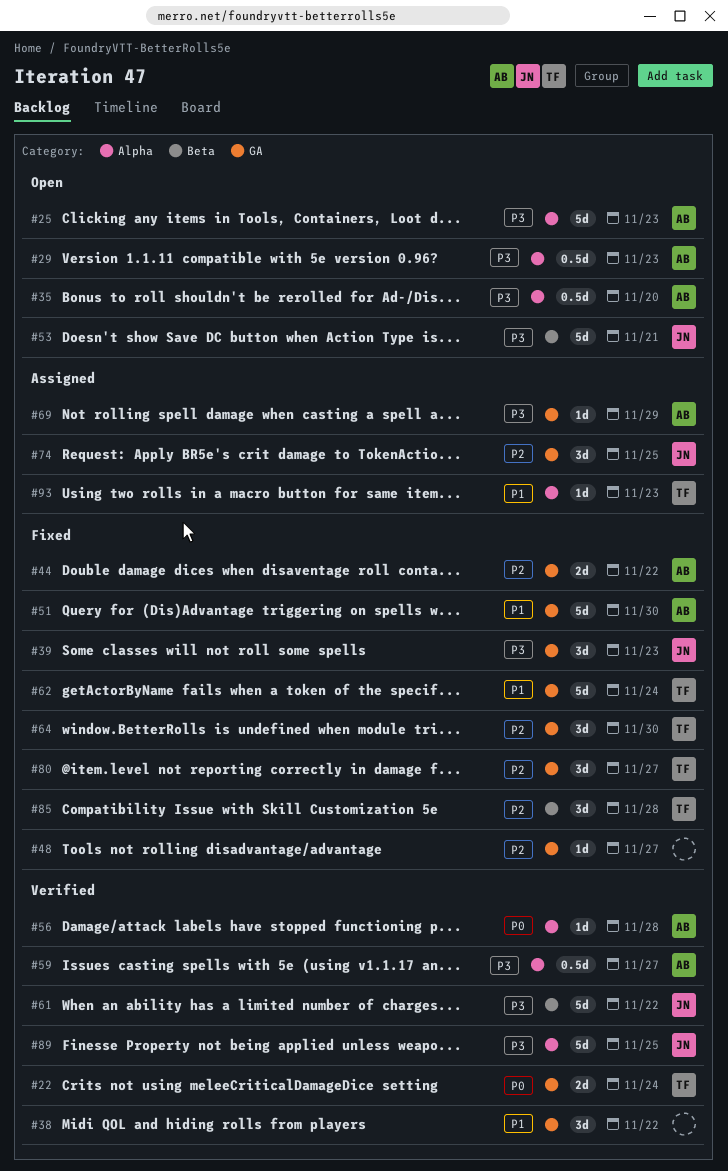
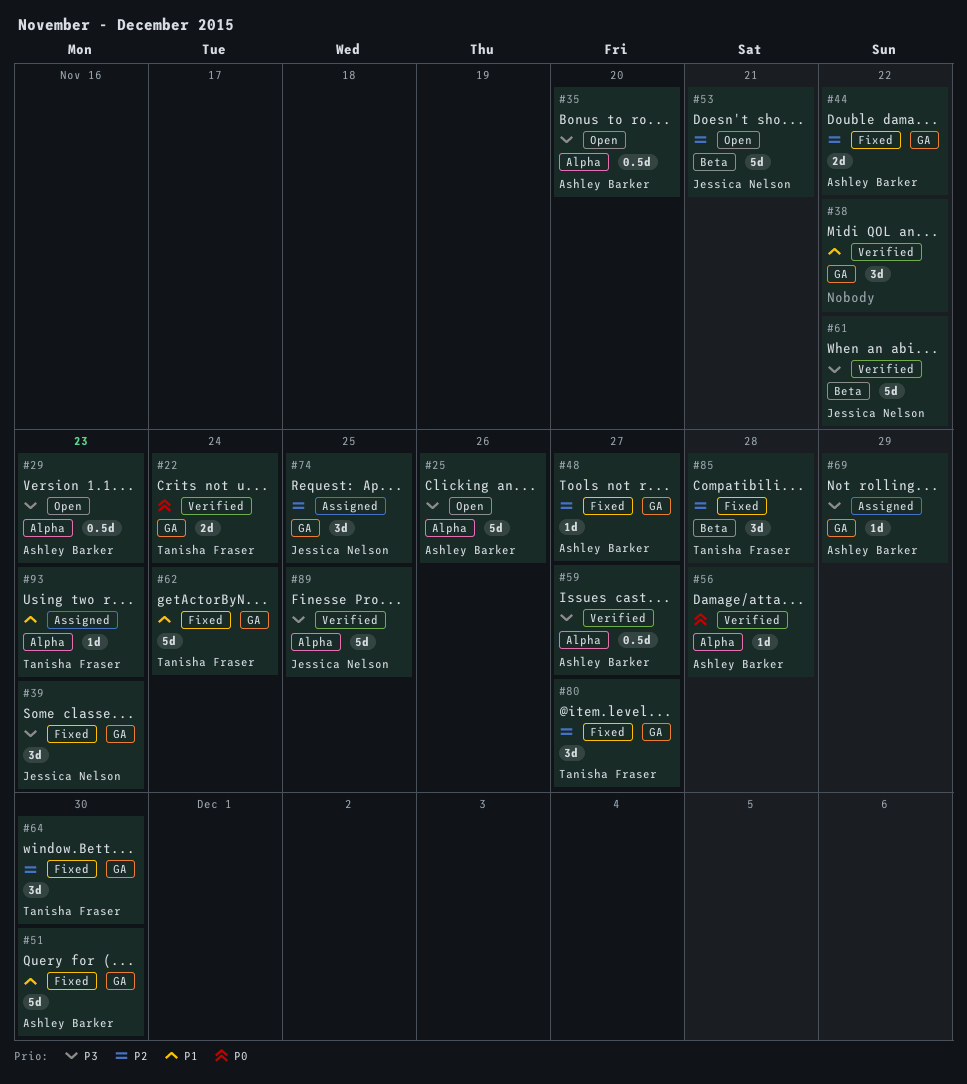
#25, due: Nov 23 -> Nov 26
#48, owner: none -> Ashley Barker
#53, priority: P3 -> P2

